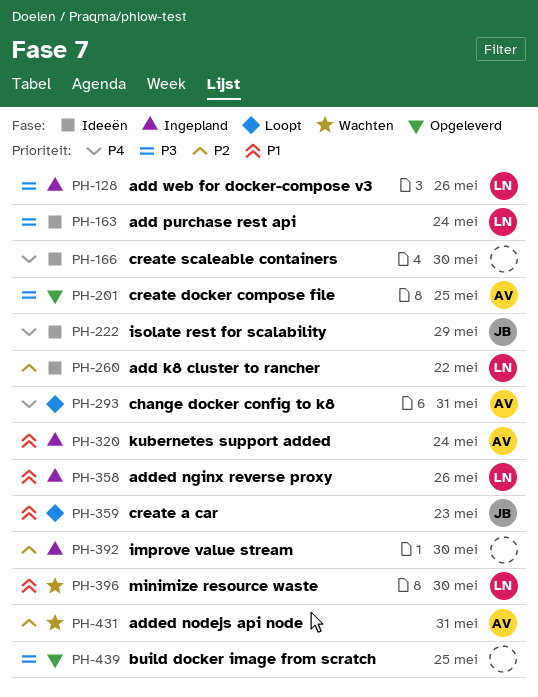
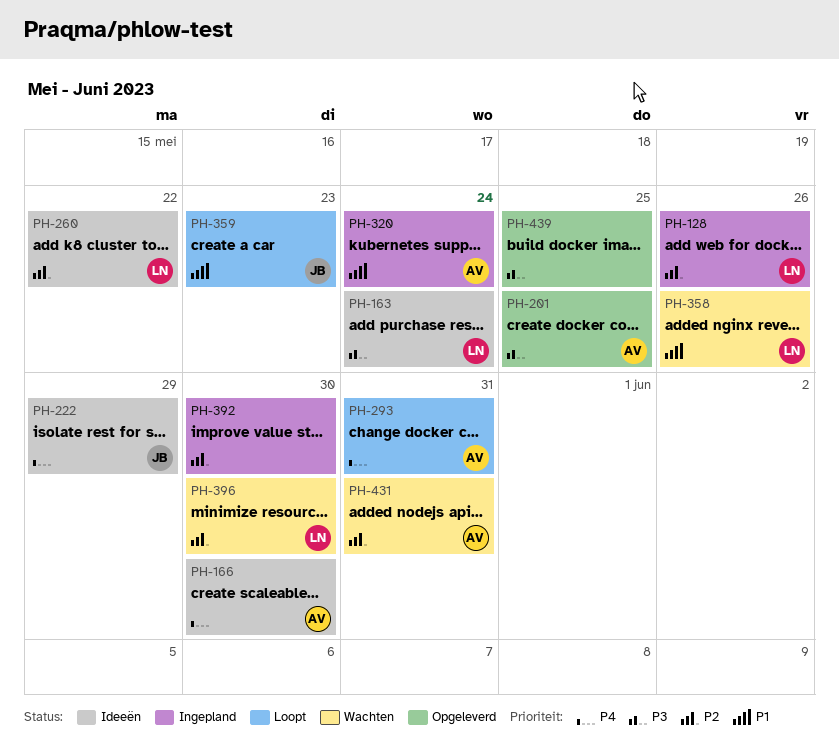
PH-128, priority: P3 -> P2
PH-166, owner: none -> AV
PH-358, status: Ingepland -> Wachten
PH-396, priority: P1 -> P2

